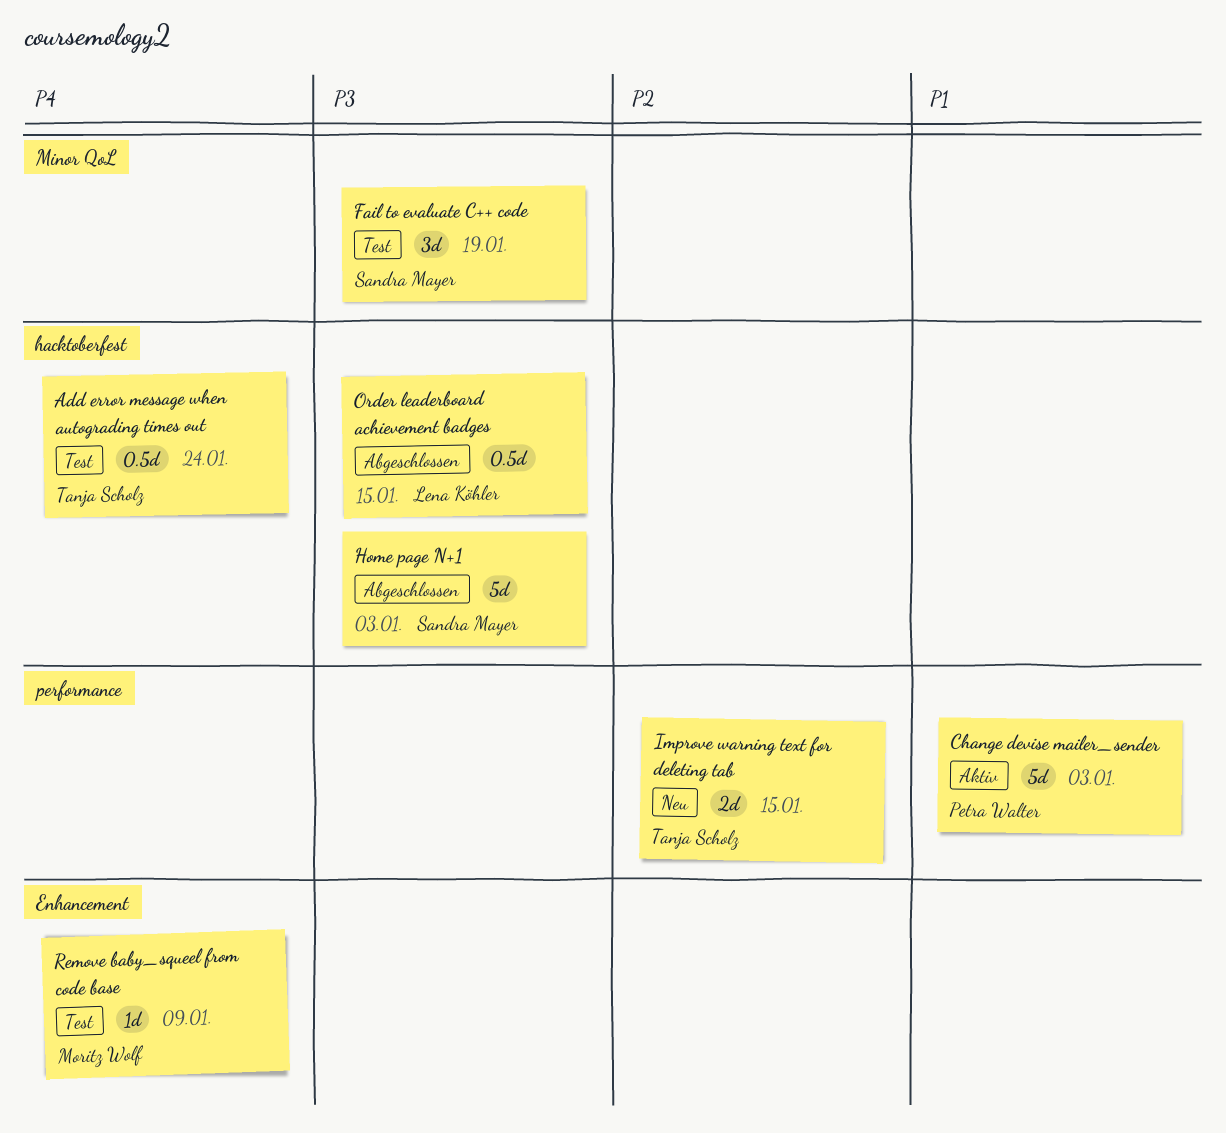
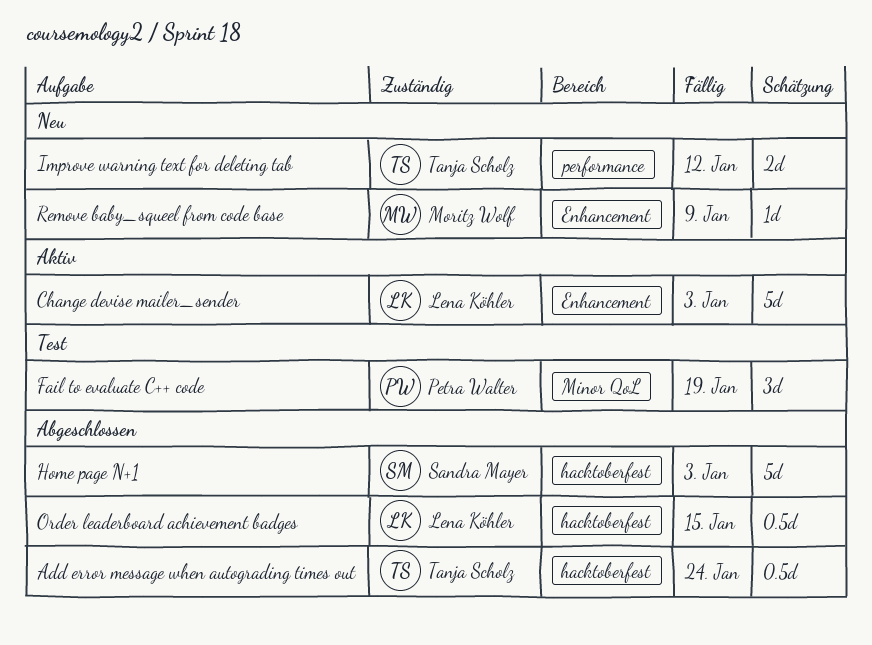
Add error message when autograding times out, status: Test -> Abgeschlossen
Change devise mailer_sender, owner: Petra Walter -> Lena Köhler
Change devise mailer_sender, label: performance -> Enhancement
Fail to evaluate C++ code, owner: Sandra Mayer -> Petra Walter
Improve warning text for deleting tab, due: Jan 15 -> Jan 12
Remove baby_squeel from code base, status: Test -> Neu

